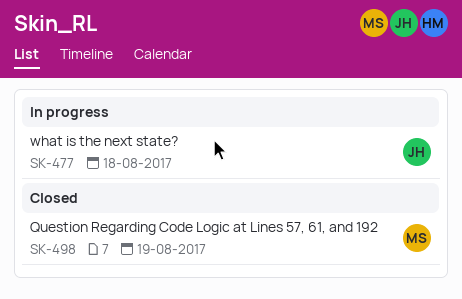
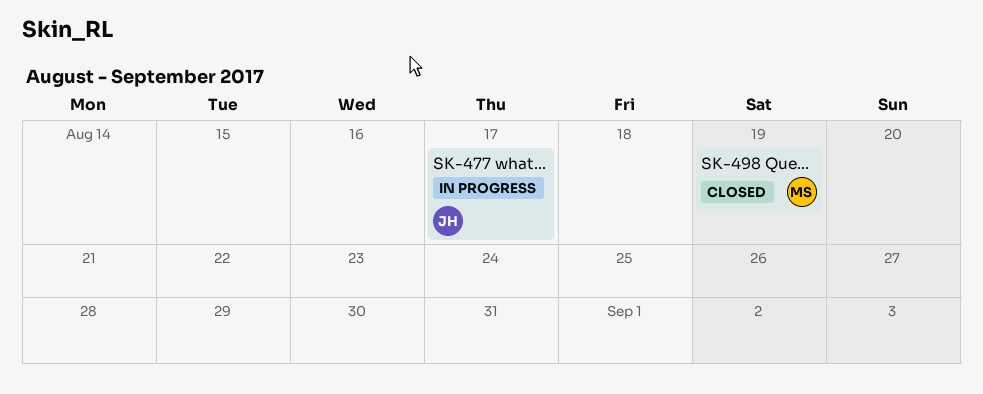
SK-477, due: Aug 18 -> Aug 17

